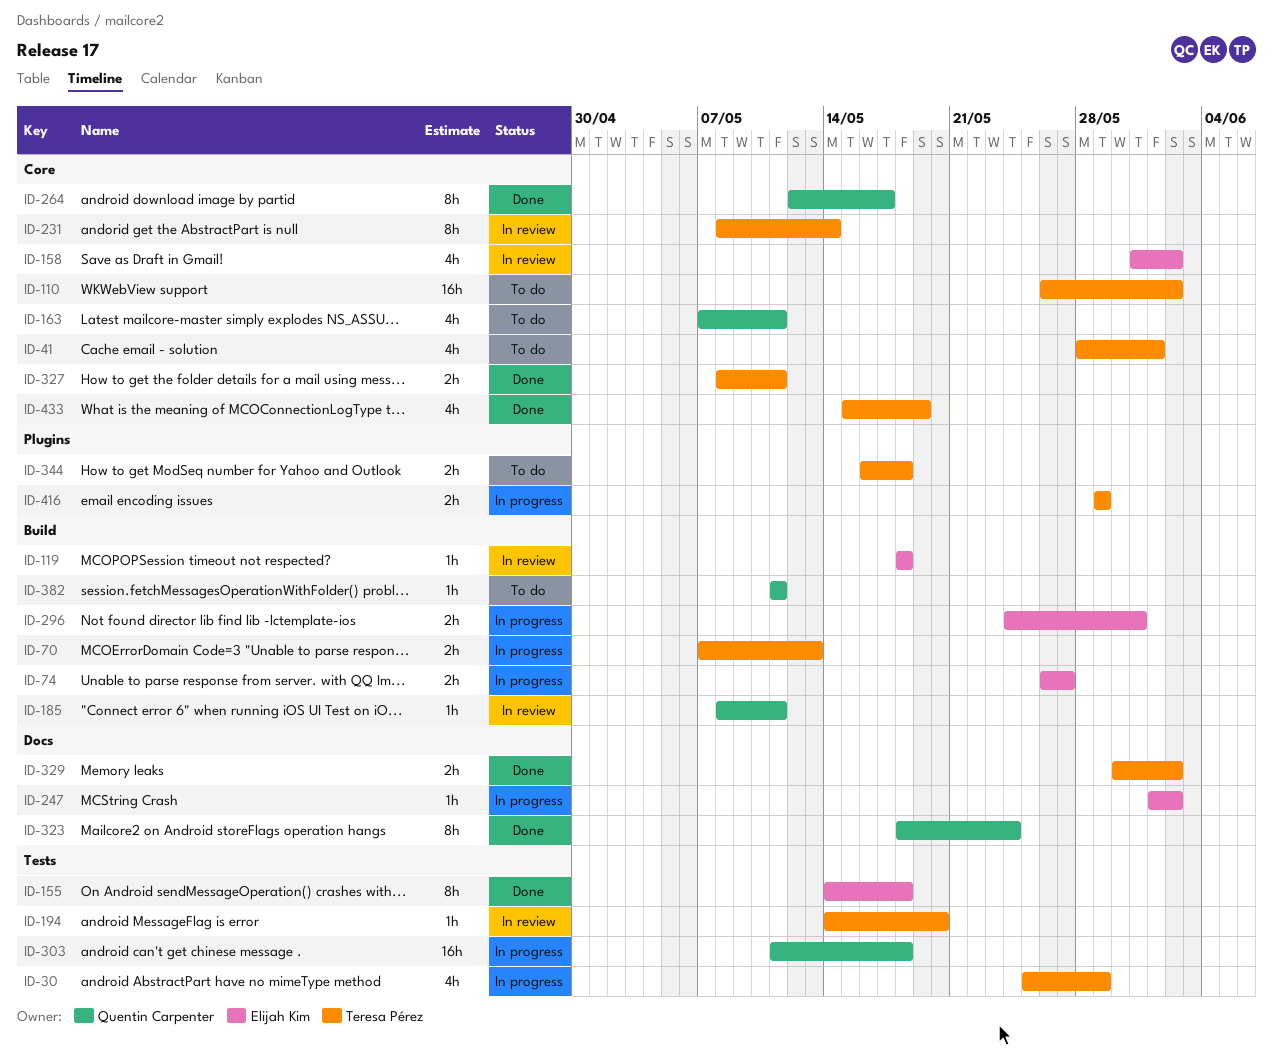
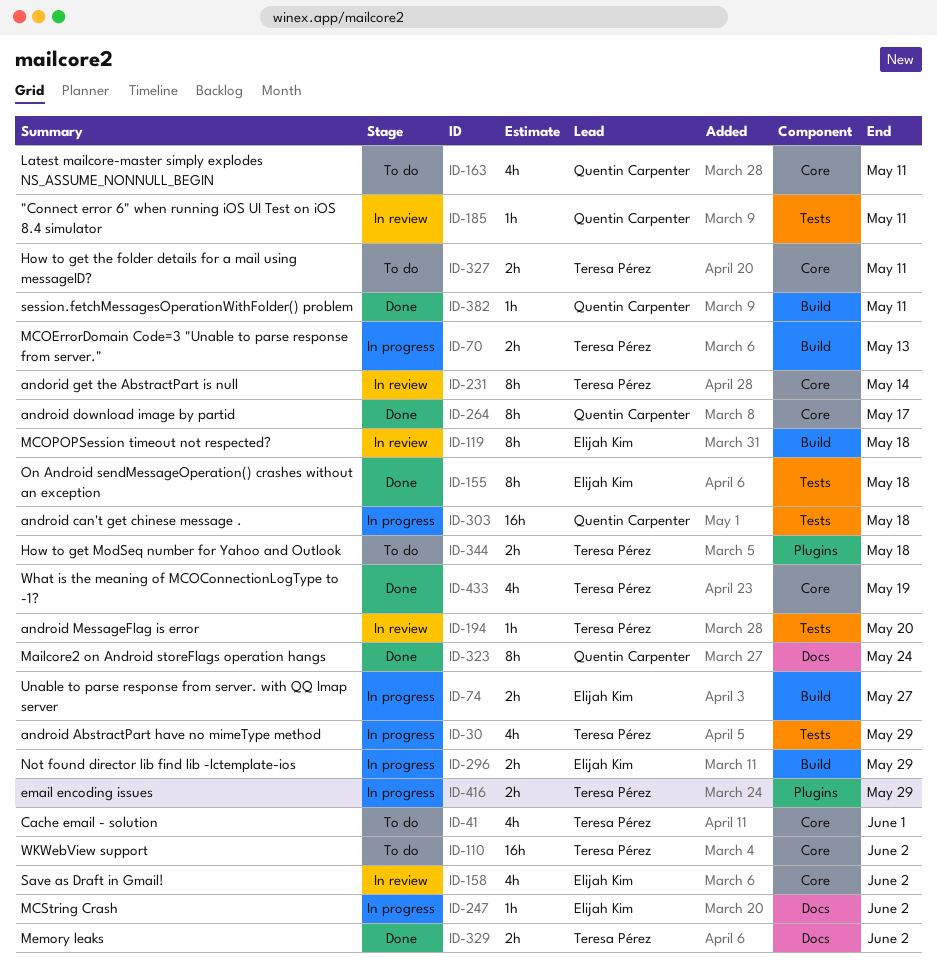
ID-119, estimate: 1h -> 8h
ID-185, label: Build -> Tests
ID-296, due: May 31 -> May 29
ID-327, status: Done -> To do
ID-382, status: To do -> Done

